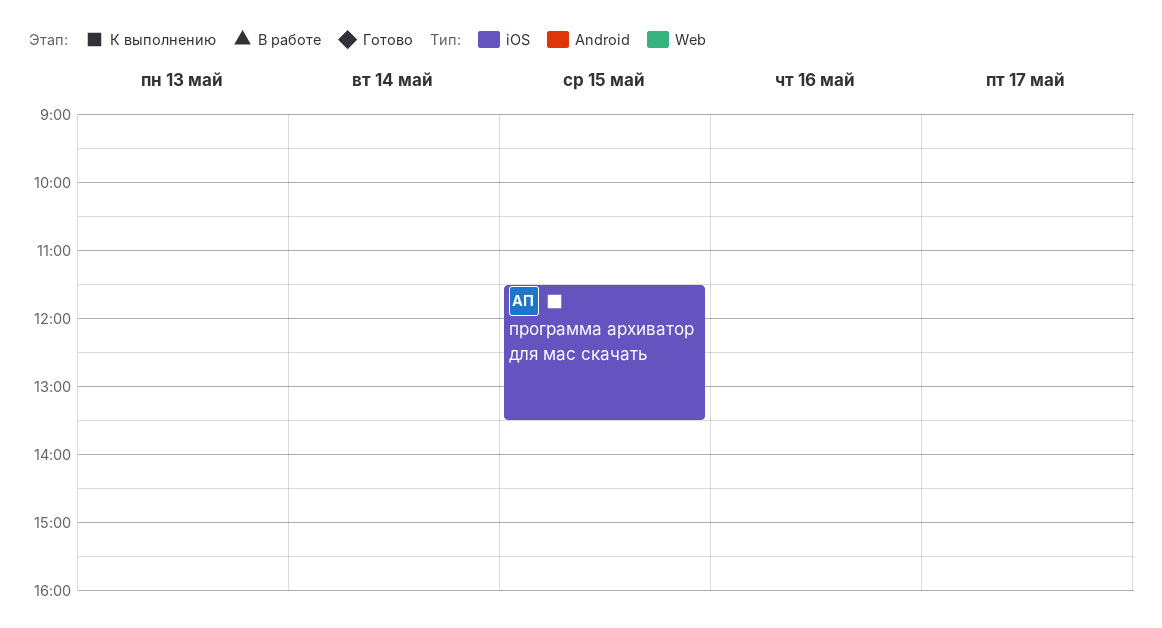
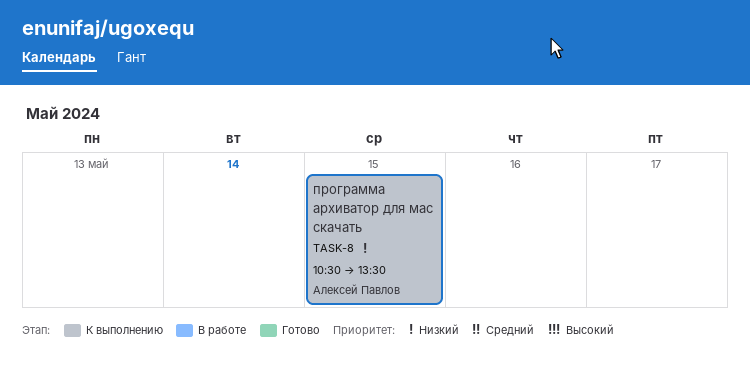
программа архиватор для мас скачать, begins: 11:30 -> 10:30

